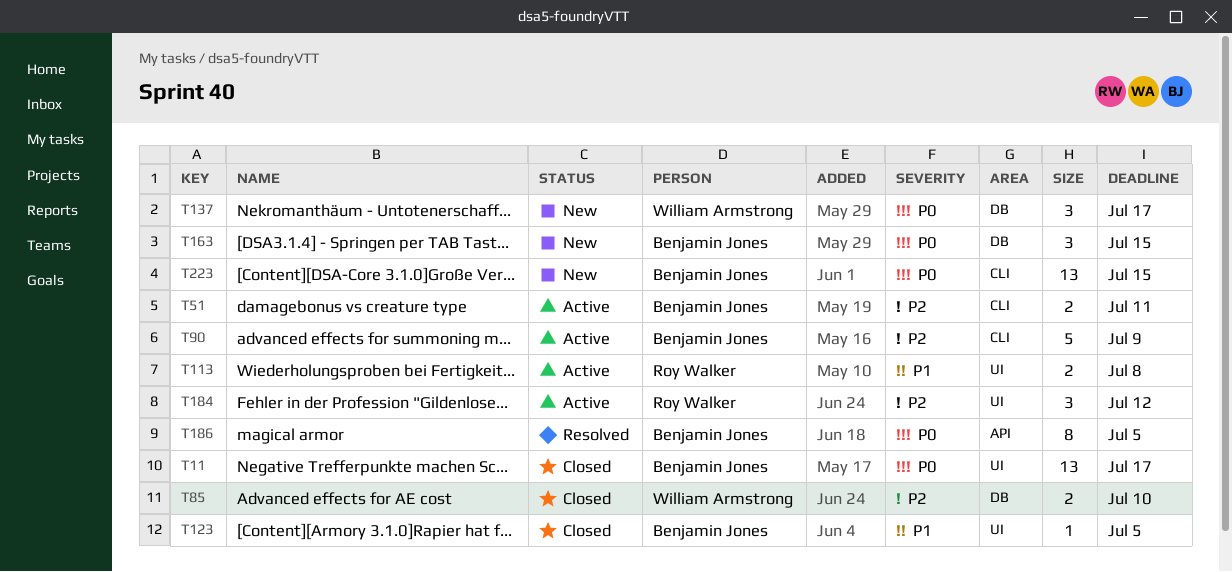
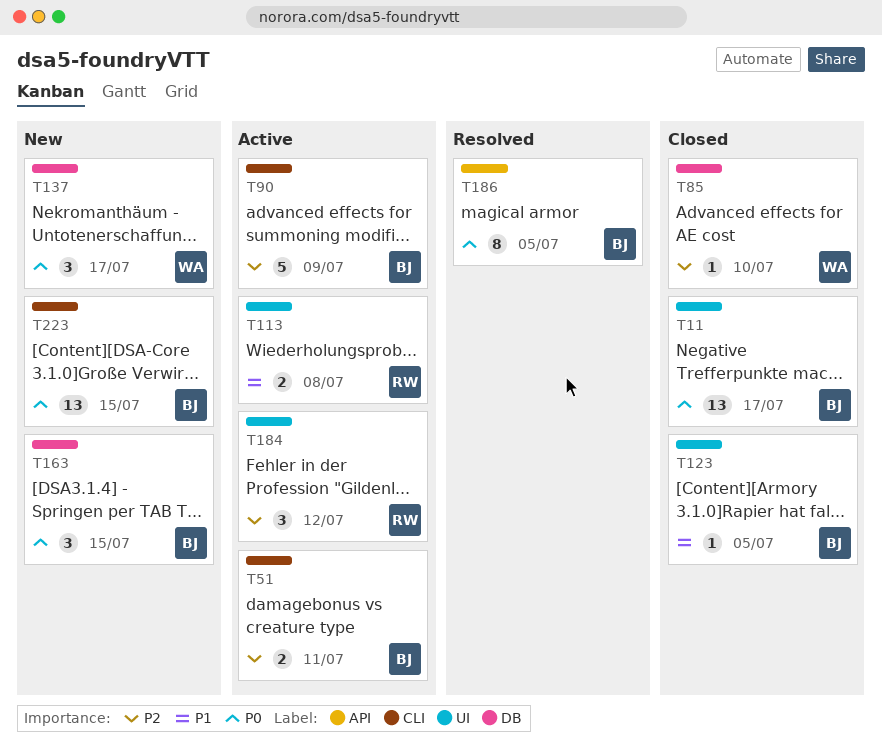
T85, estimate: 2 -> 1

